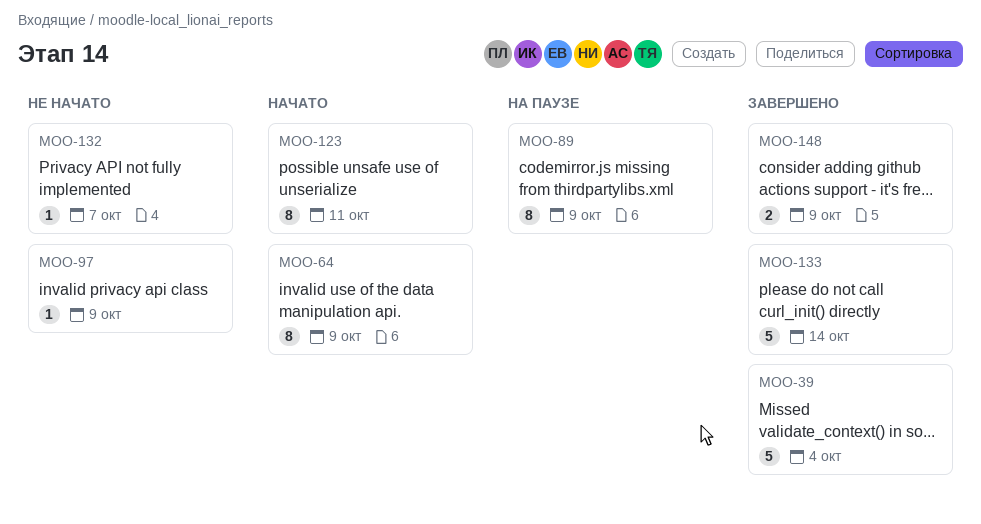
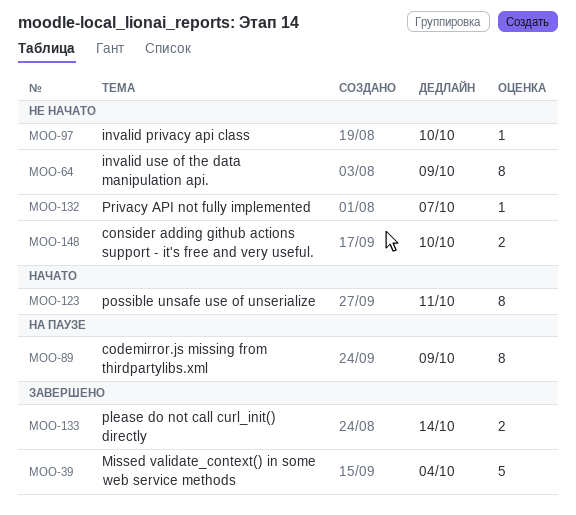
MOO-64, status: Начато -> Не начато
MOO-97, due: Oct 9 -> Oct 10
MOO-133, estimate: 5 -> 2
MOO-148, status: Завершено -> Не начато
MOO-148, due: Oct 9 -> Oct 10

